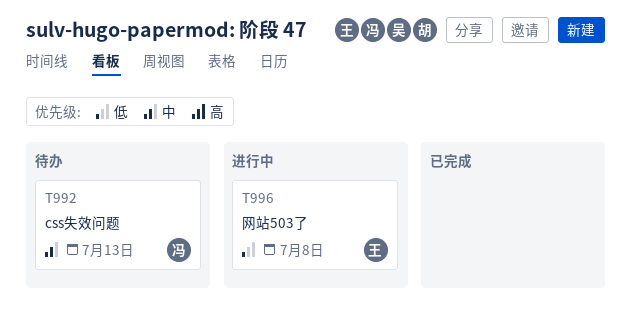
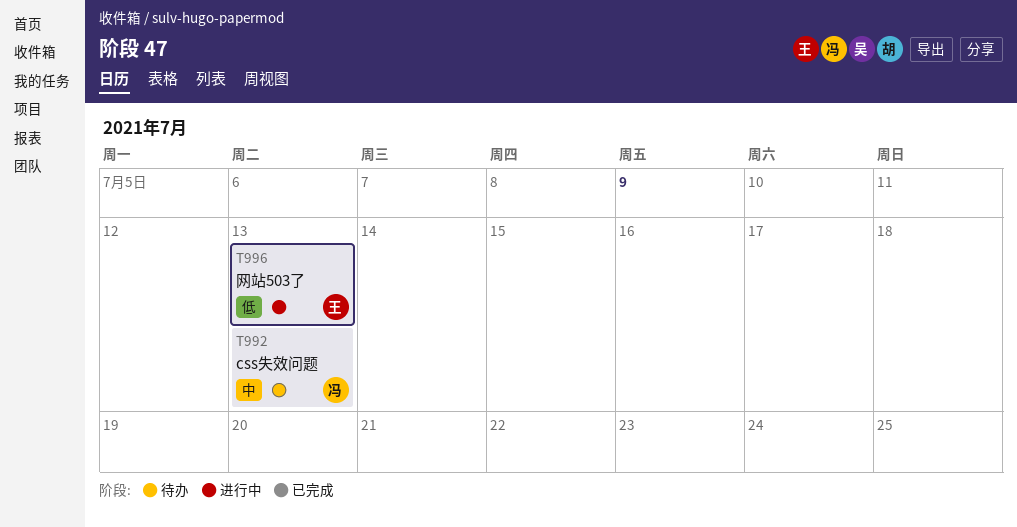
T996, due: Jul 8 -> Jul 13

